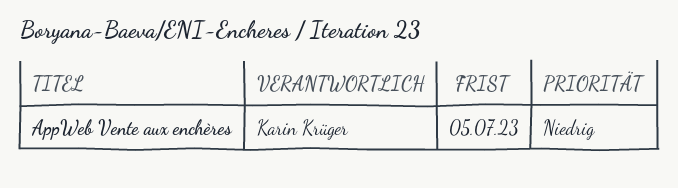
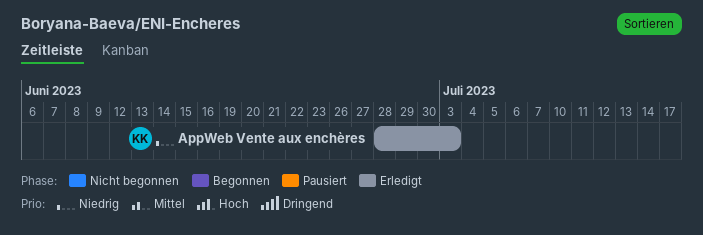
AppWeb Vente aux enchères, due: Jul 5 -> Jul 3

